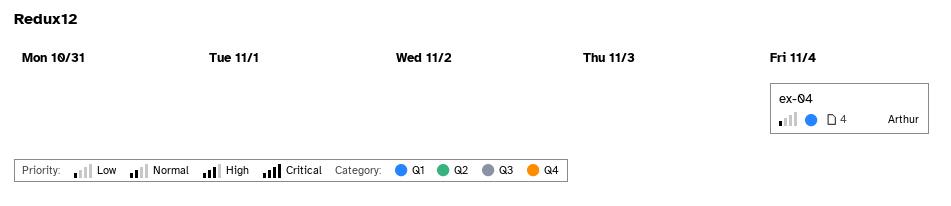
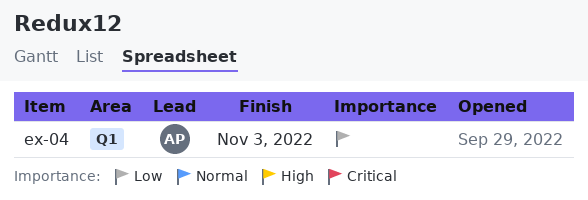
ex-04, due: Nov 4 -> Nov 3

